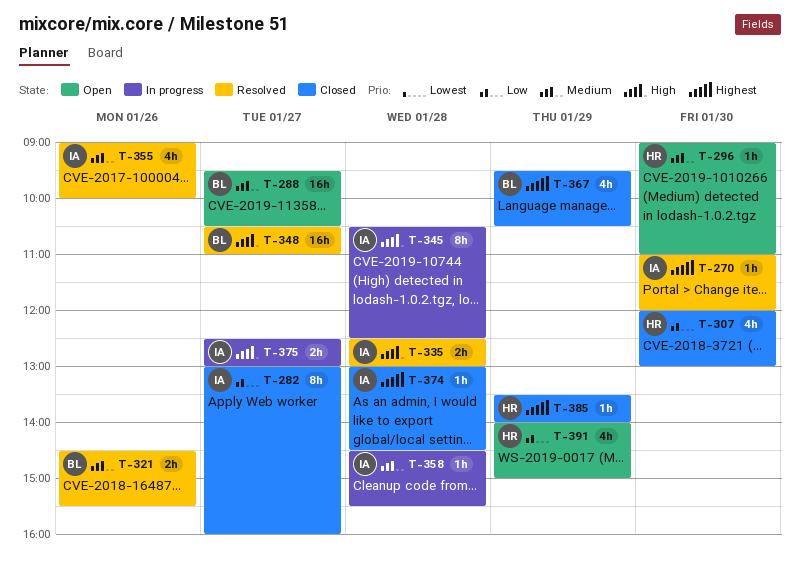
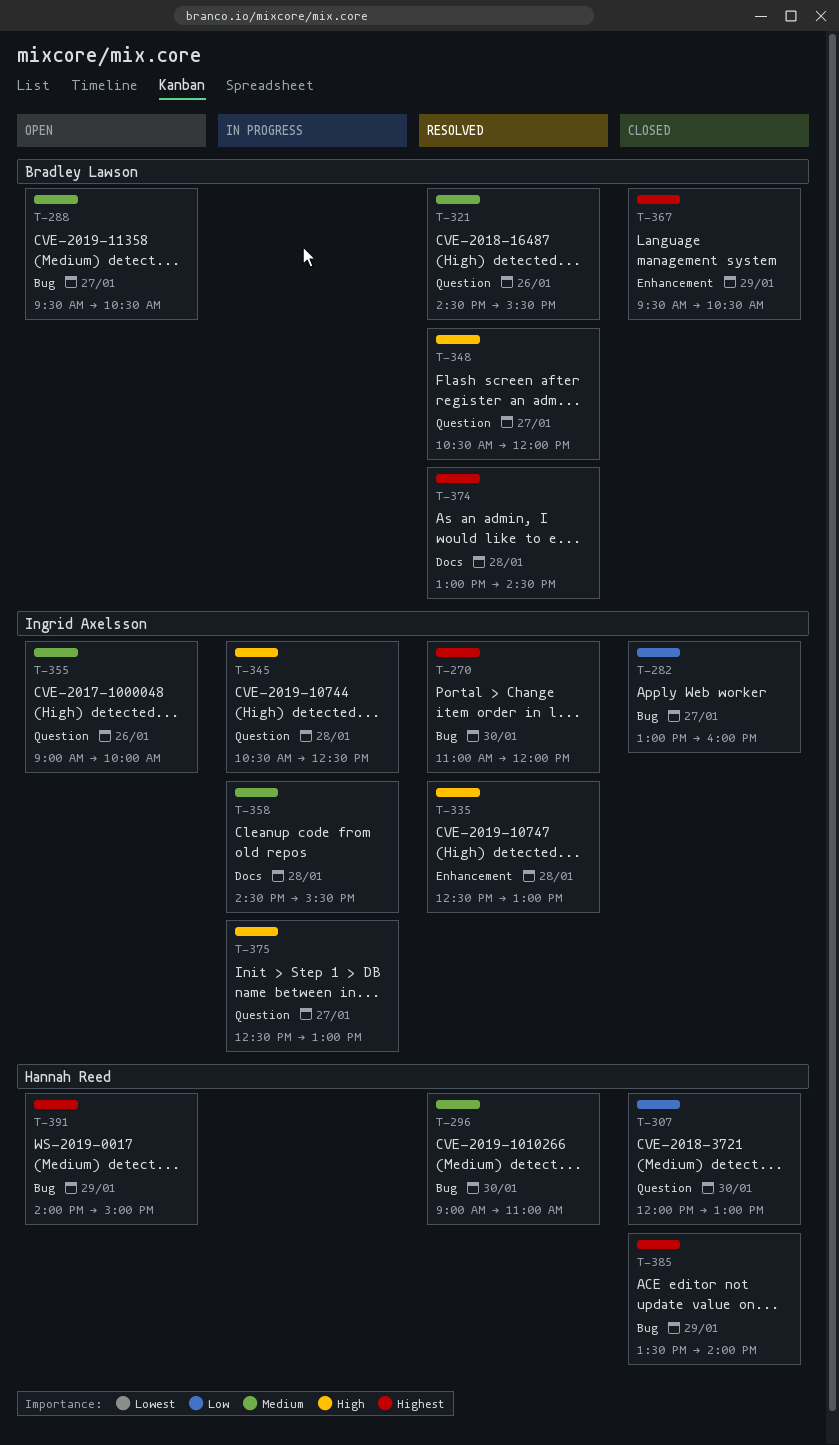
T-296, status: Open -> Resolved
T-348, ends: 11:00 -> 12:00
T-355, status: Resolved -> Open
T-374, status: Closed -> Resolved
T-374, owner: Ingrid Axelsson -> Bradley Lawson
T-391, priority: Low -> Highest

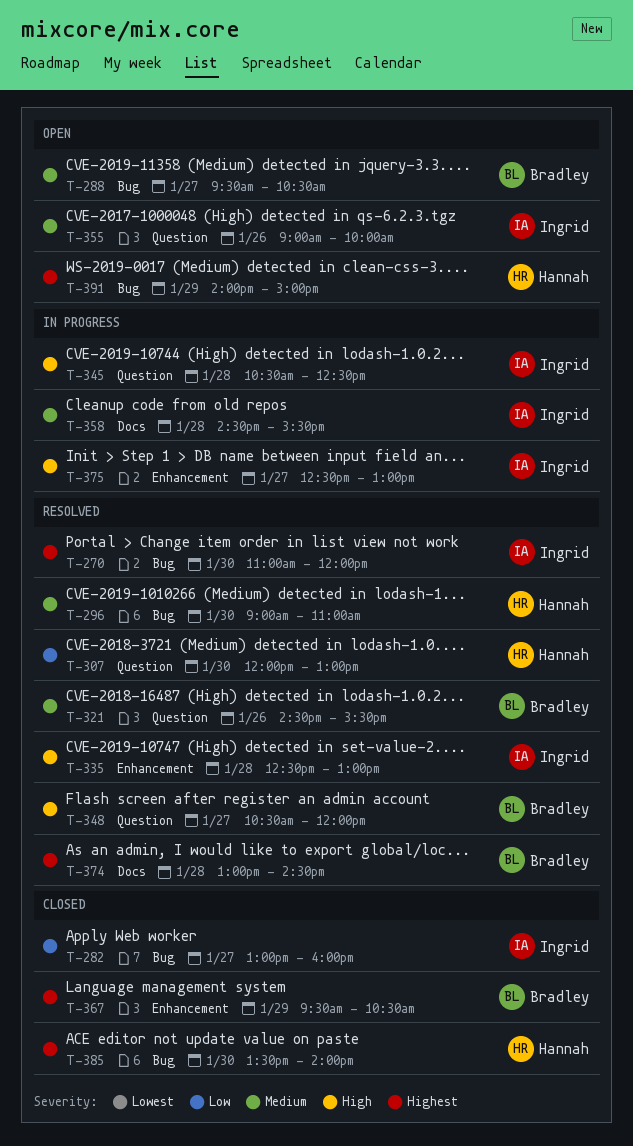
T-307, status: Closed -> Resolved
T-375, label: Question -> Enhancement
T-385, day: Jan 29 -> Jan 30

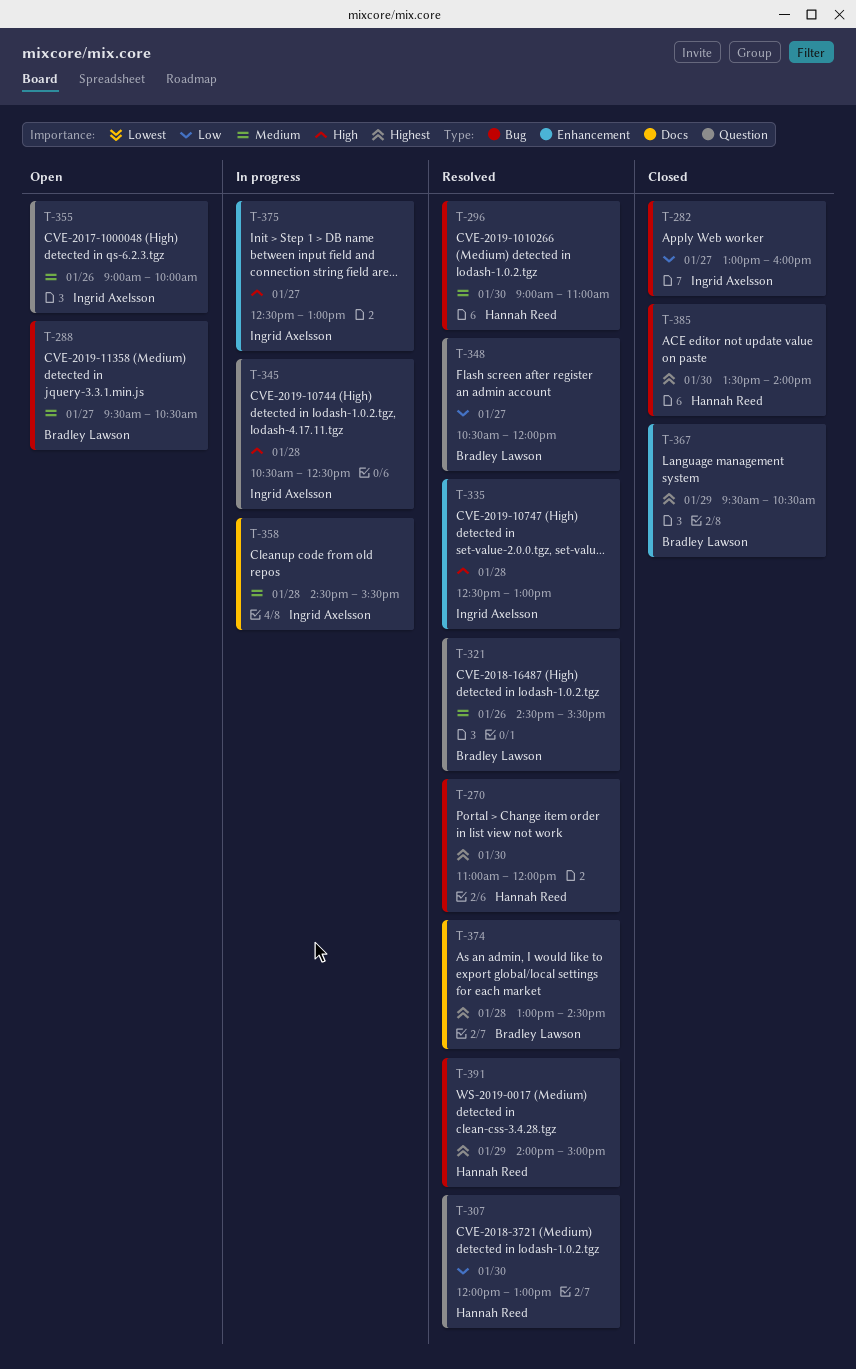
T-270, owner: Ingrid Axelsson -> Hannah Reed
T-348, priority: High -> Low
T-391, status: Open -> Resolved

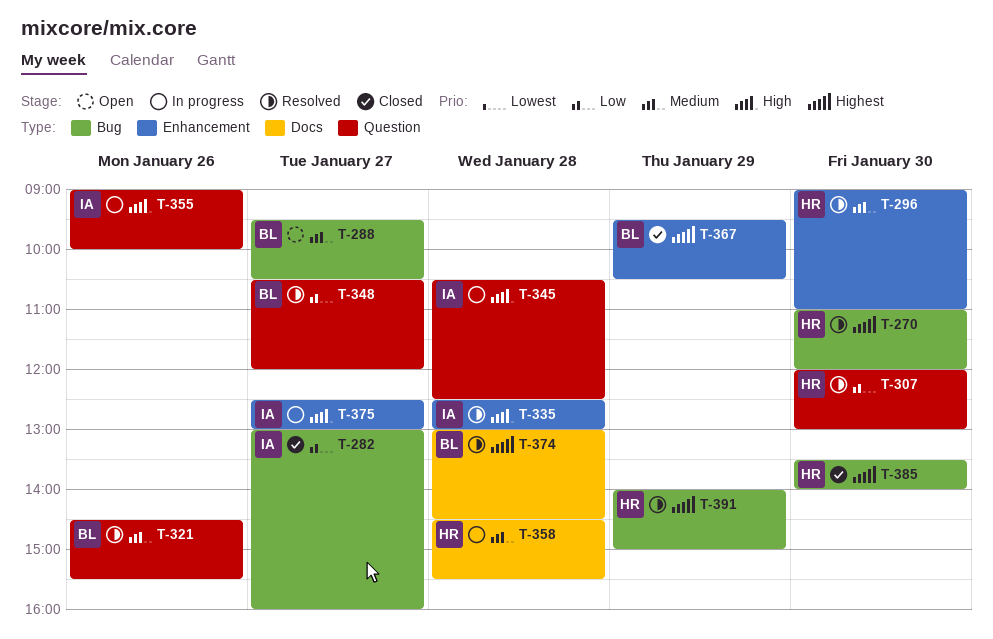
T-296, label: Bug -> Enhancement
T-355, status: Open -> In progress
T-355, priority: Medium -> High
T-358, owner: Ingrid Axelsson -> Hannah Reed

